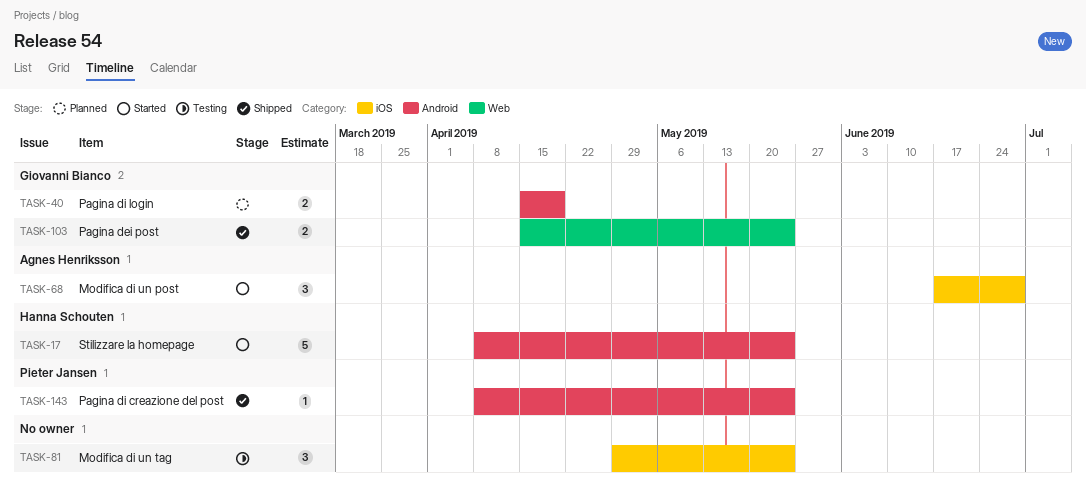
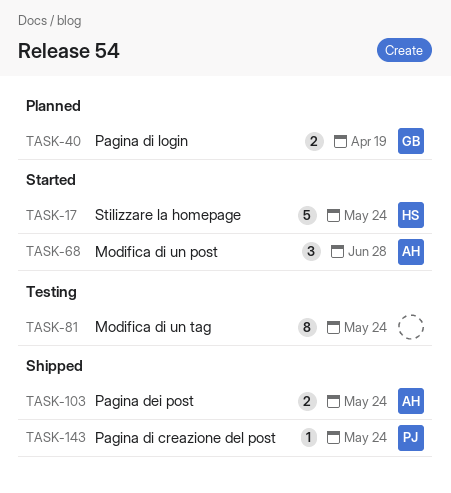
TASK-81, estimate: 3 -> 8
TASK-103, owner: Giovanni Bianco -> Agnes Henriksson

